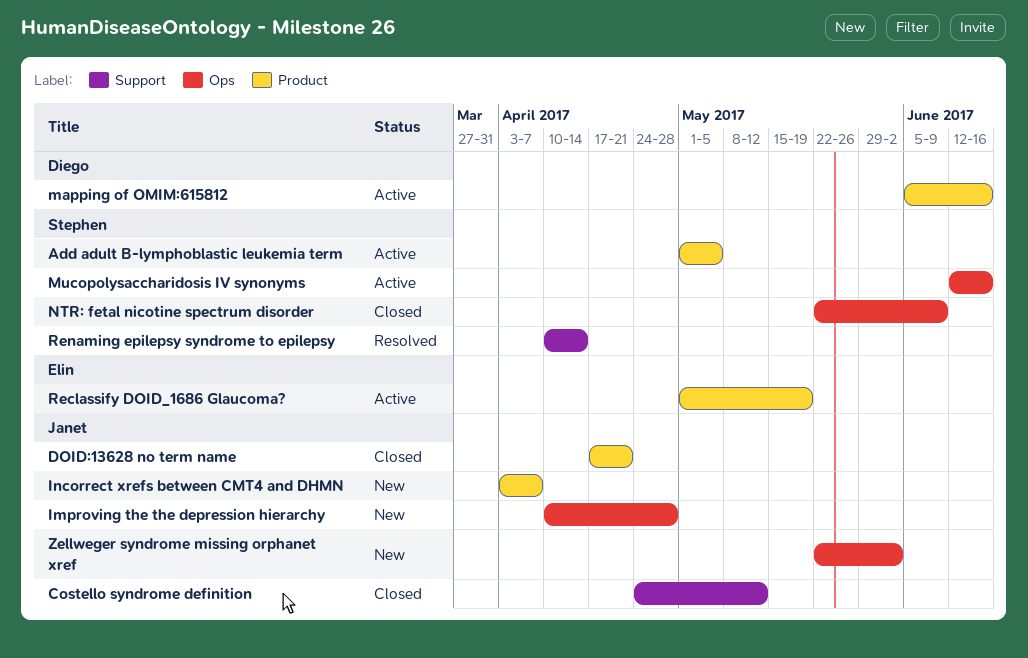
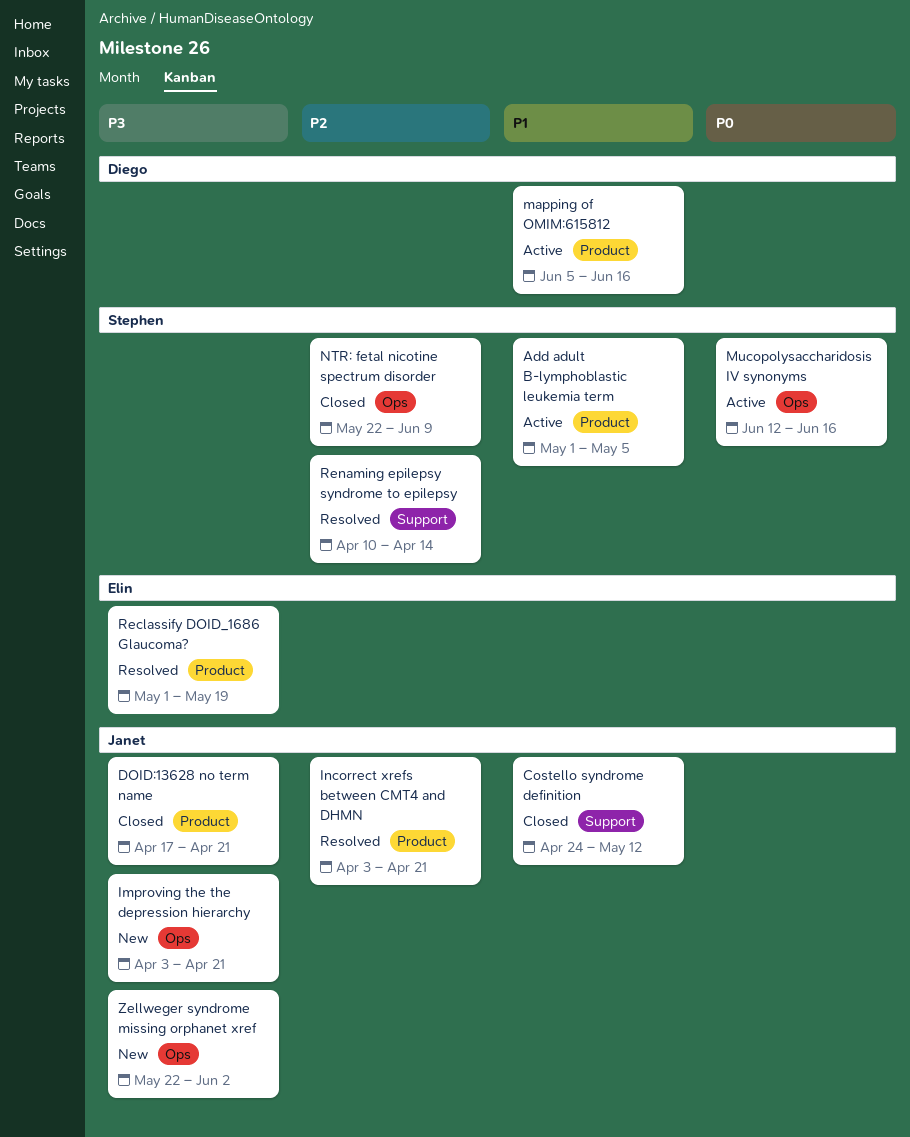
Improving the the depression hierarchy, start: Apr 10 -> Apr 3
Improving the the depression hierarchy, due: Apr 28 -> Apr 21
Incorrect xrefs between CMT4 and DHMN, status: New -> Resolved
Incorrect xrefs between CMT4 and DHMN, due: Apr 7 -> Apr 21
Reclassify DOID_1686 Glaucoma?, status: Active -> Resolved

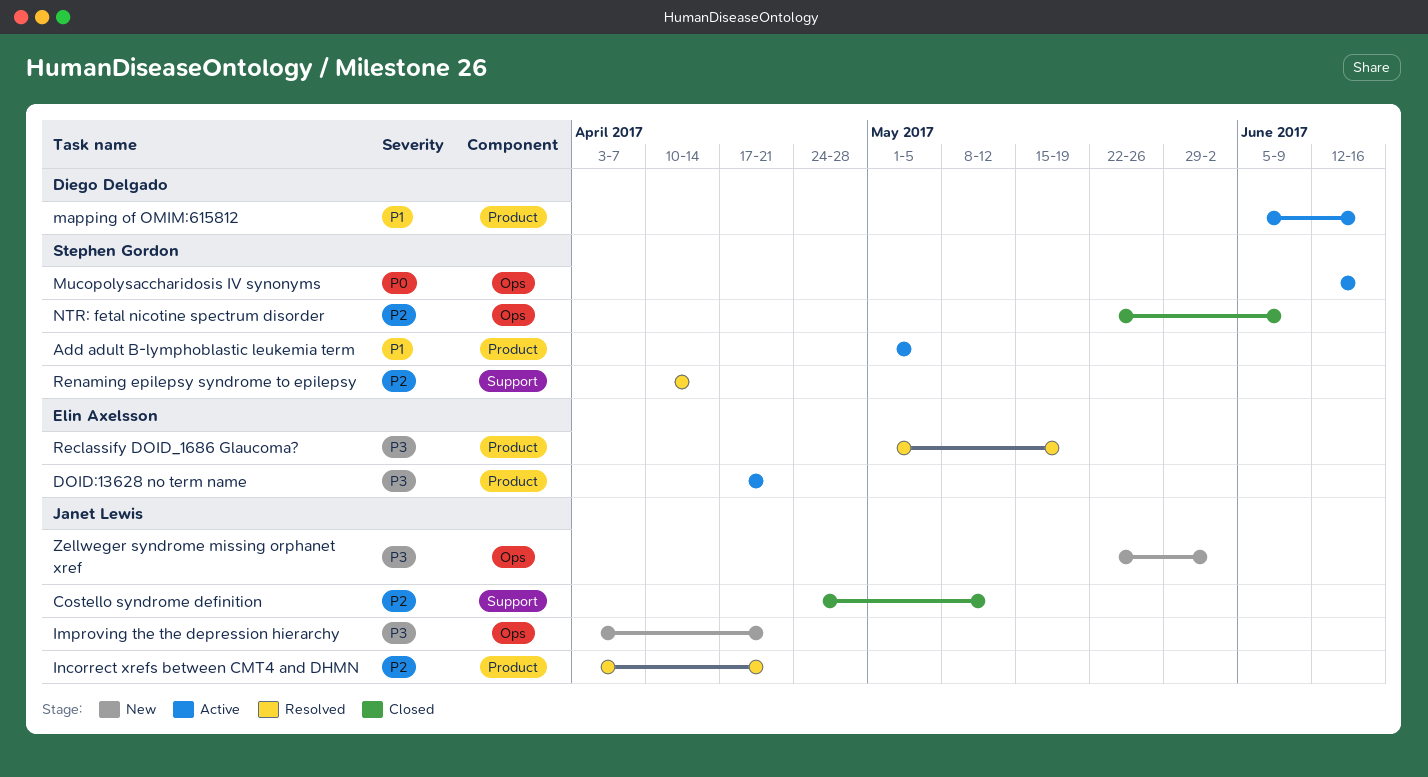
Costello syndrome definition, priority: P1 -> P2
DOID:13628 no term name, status: Closed -> Active
DOID:13628 no term name, owner: Janet Lewis -> Elin Axelsson

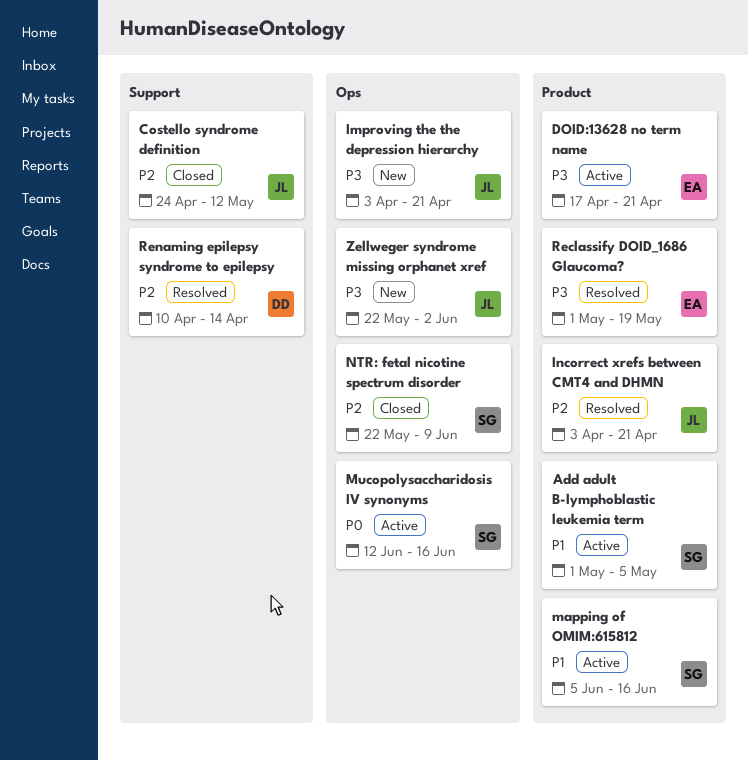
mapping of OMIM:615812, owner: Diego Delgado -> Stephen Gordon
Renaming epilepsy syndrome to epilepsy, owner: Stephen Gordon -> Diego Delgado

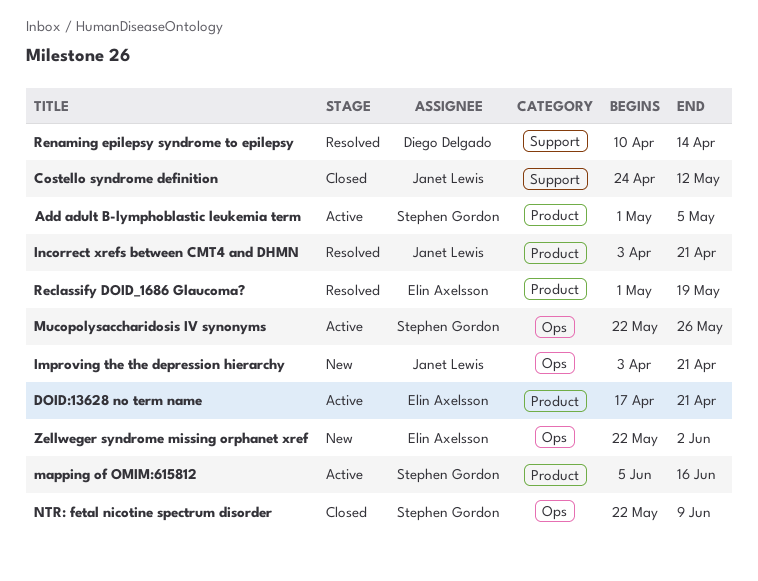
Mucopolysaccharidosis IV synonyms, start: Jun 12 -> May 22
Mucopolysaccharidosis IV synonyms, due: Jun 16 -> May 26
Zellweger syndrome missing orphanet xref, owner: Janet Lewis -> Elin Axelsson

